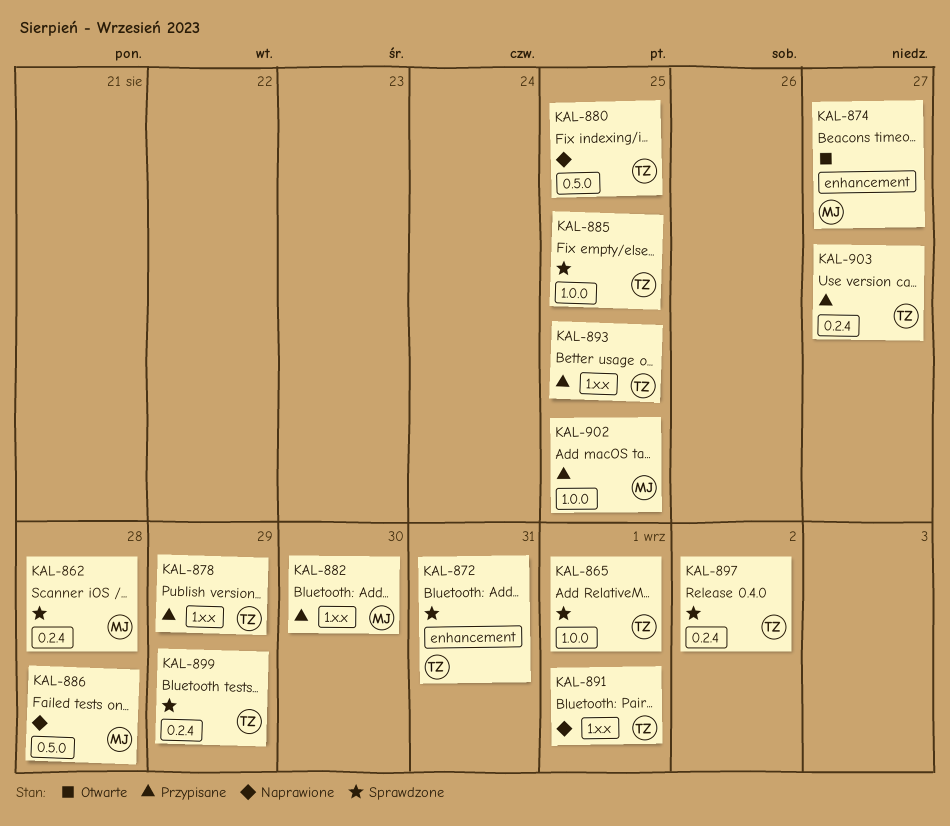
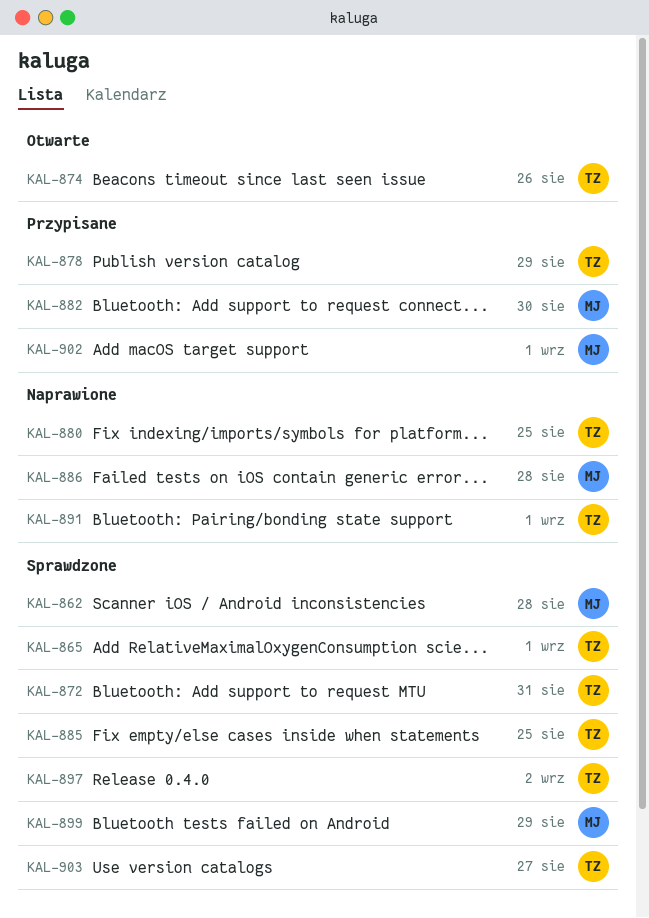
KAL-874, owner: MJ -> TZ
KAL-874, due: Aug 27 -> Aug 26
KAL-893: present -> none
KAL-899, owner: TZ -> MJ
KAL-902, due: Aug 25 -> Sep 1
KAL-903, status: Przypisane -> Sprawdzone

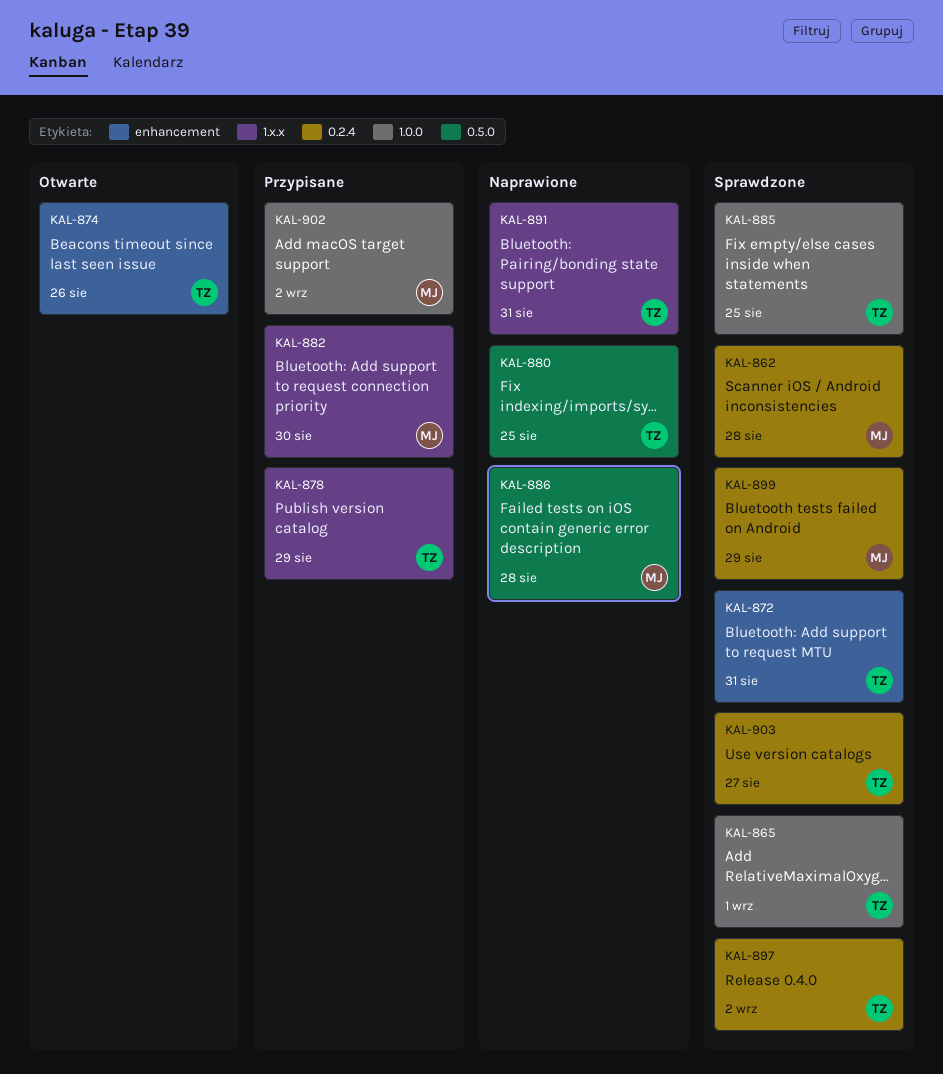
KAL-891, due: Sep 1 -> Aug 31
KAL-902, due: Sep 1 -> Sep 2

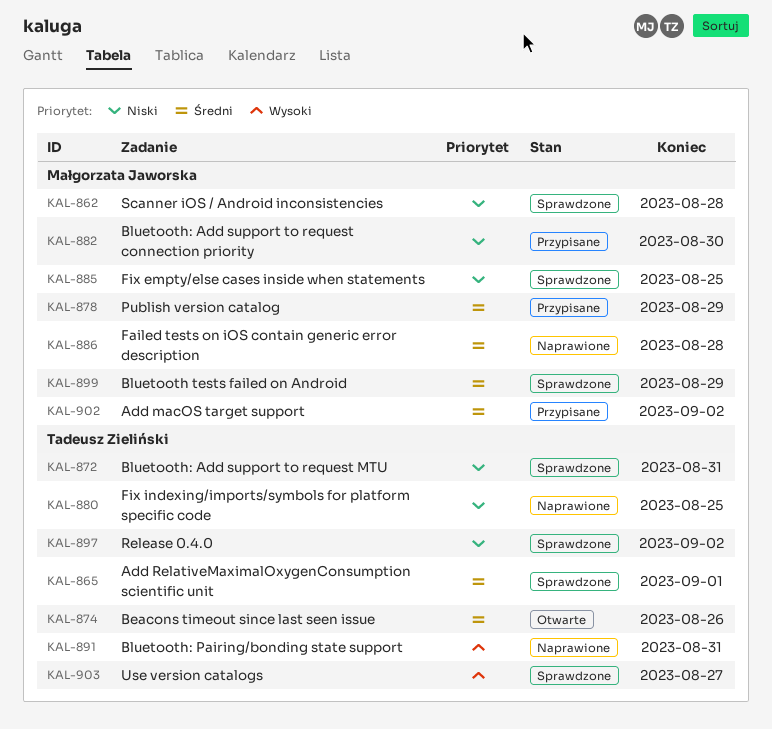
KAL-878, owner: Tadeusz Zieliński -> Małgorzata Jaworska
KAL-885, owner: Tadeusz Zieliński -> Małgorzata Jaworska

